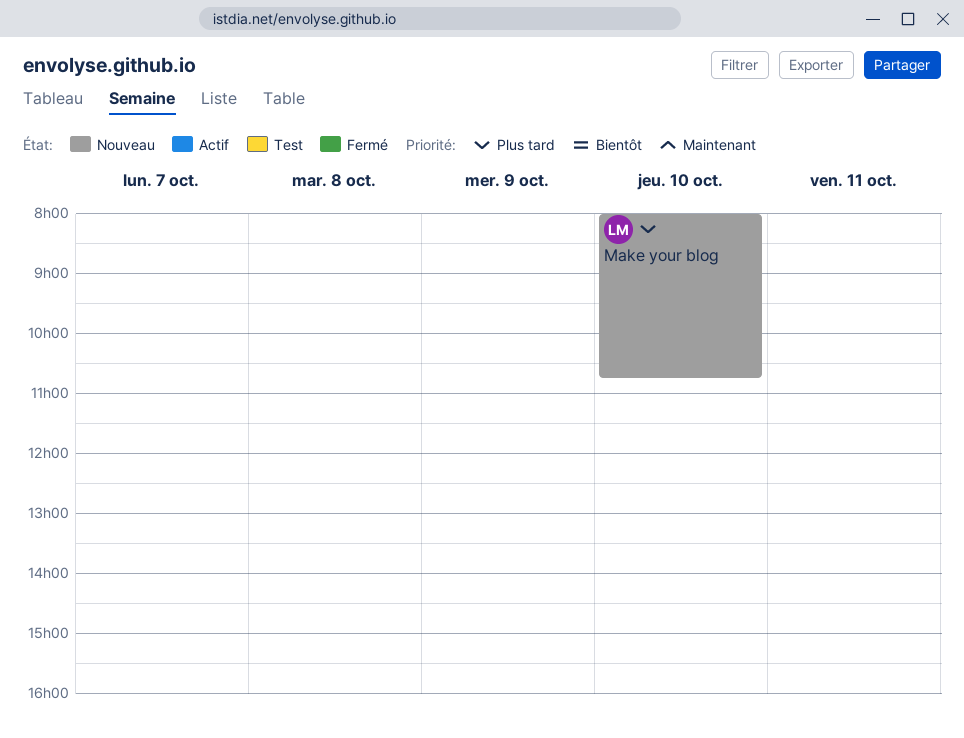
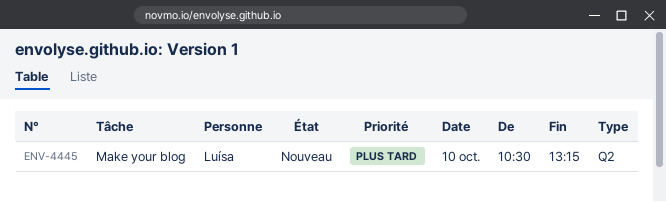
Make your blog, begins: 08:00 -> 10:30
Make your blog, ends: 10:45 -> 13:15

